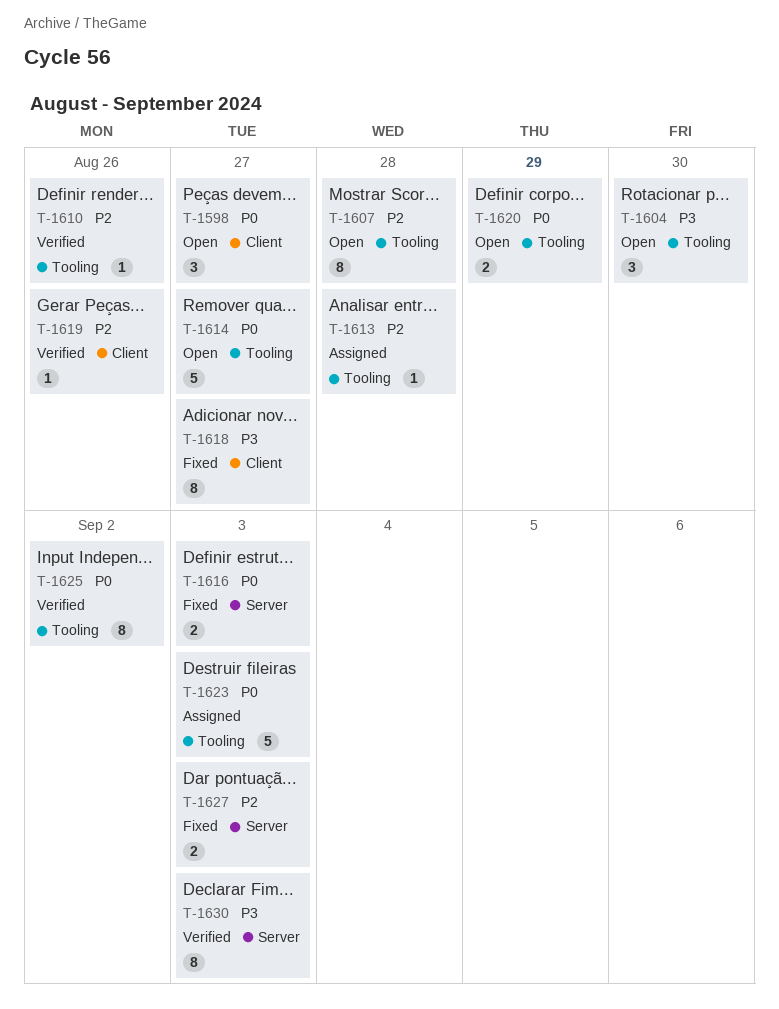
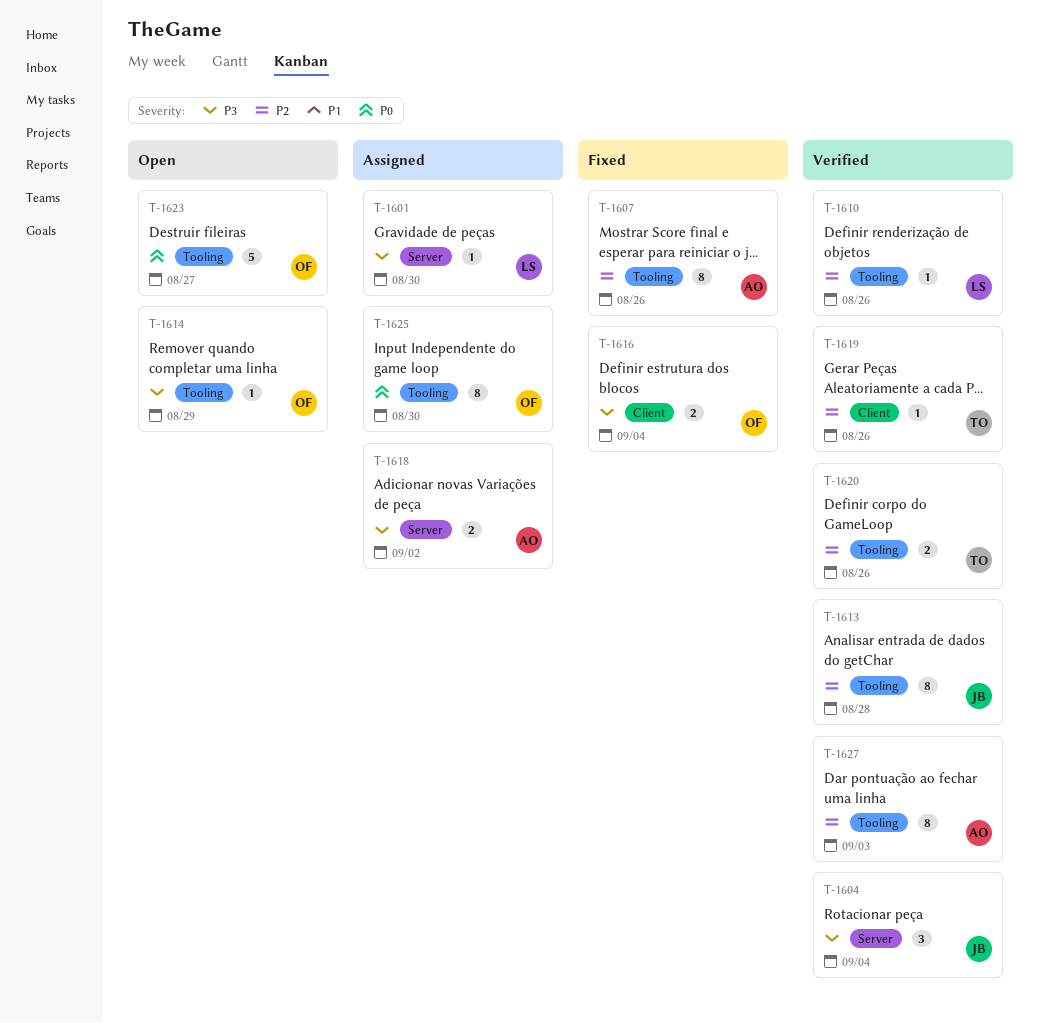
T-1598: present -> none
T-1601: none -> present
T-1604, status: Open -> Verified
T-1604, label: Tooling -> Server
T-1604, due: Aug 30 -> Sep 4
T-1607, status: Open -> Fixed
T-1607, due: Aug 28 -> Aug 26
T-1613, status: Assigned -> Verified
T-1613, estimate: 1 -> 8
T-1614, priority: P0 -> P3
T-1614, estimate: 5 -> 1
T-1614, due: Aug 27 -> Aug 29
T-1616, priority: P0 -> P3
T-1616, label: Server -> Client
T-1616, due: Sep 3 -> Sep 4
T-1618, status: Fixed -> Assigned
T-1618, label: Client -> Server
T-1618, estimate: 8 -> 2
T-1618, due: Aug 27 -> Sep 2
T-1620, status: Open -> Verified
T-1620, priority: P0 -> P2
T-1620, due: Aug 29 -> Aug 26
T-1623, status: Assigned -> Open
T-1623, due: Sep 3 -> Aug 27
T-1625, status: Verified -> Assigned
T-1625, due: Sep 2 -> Aug 30
T-1627, status: Fixed -> Verified
T-1627, label: Server -> Tooling
T-1627, estimate: 2 -> 8
T-1630: present -> none

